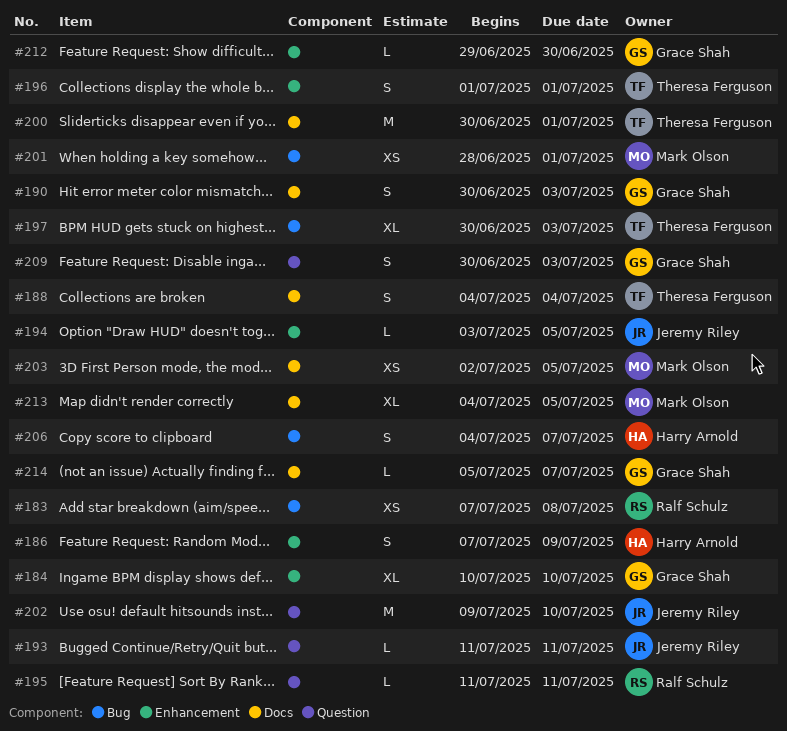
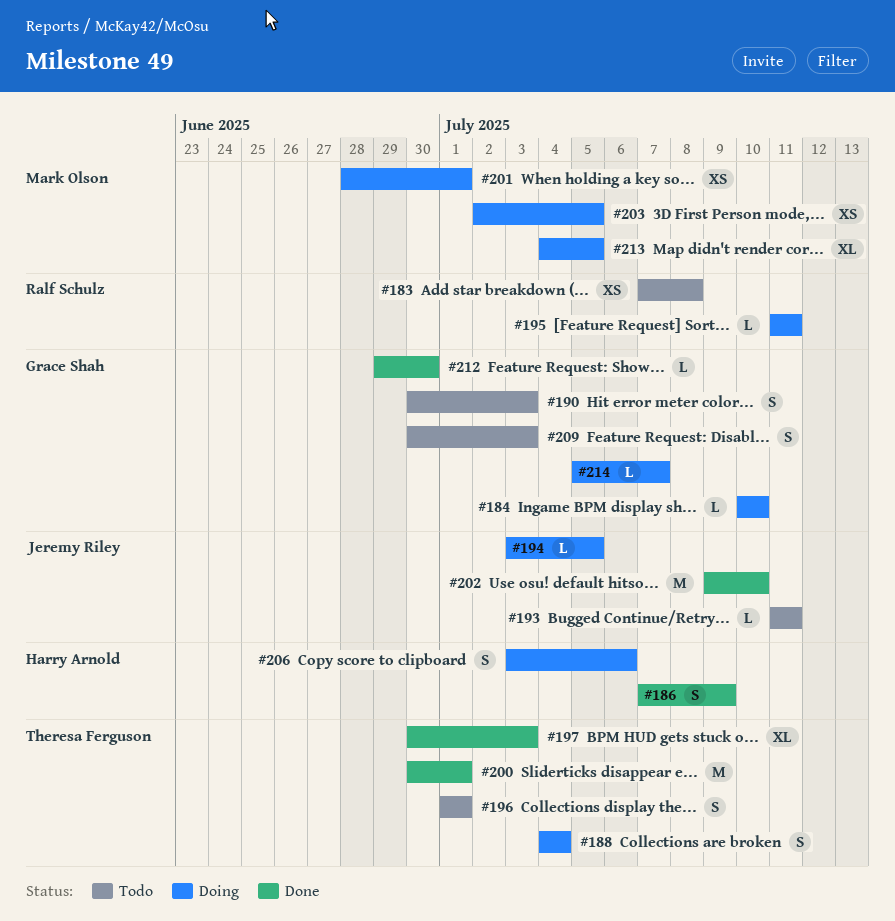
#184, estimate: XL -> L
#206, start: Jul 4 -> Jul 3
#206, due: Jul 7 -> Jul 6

